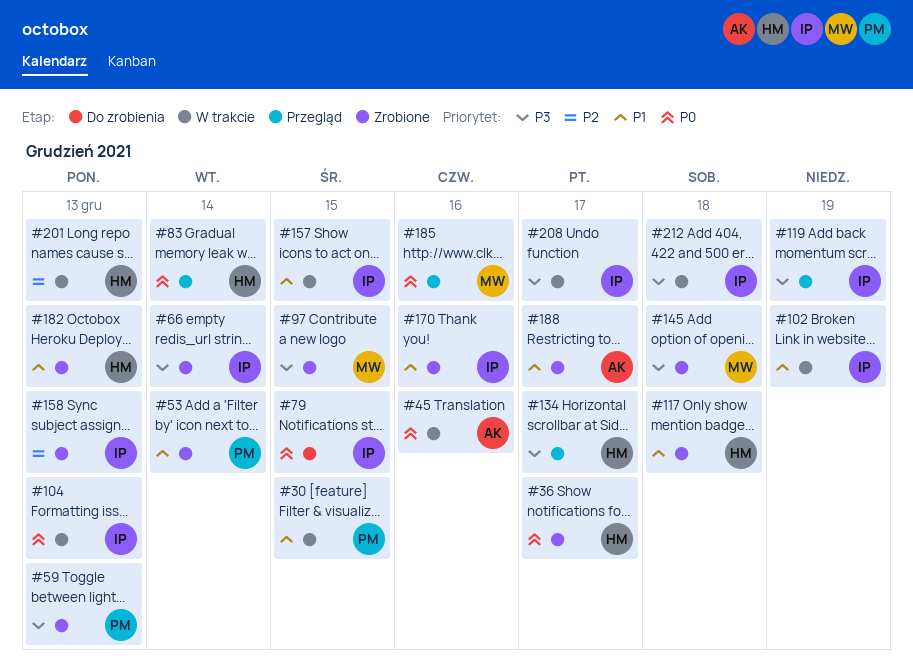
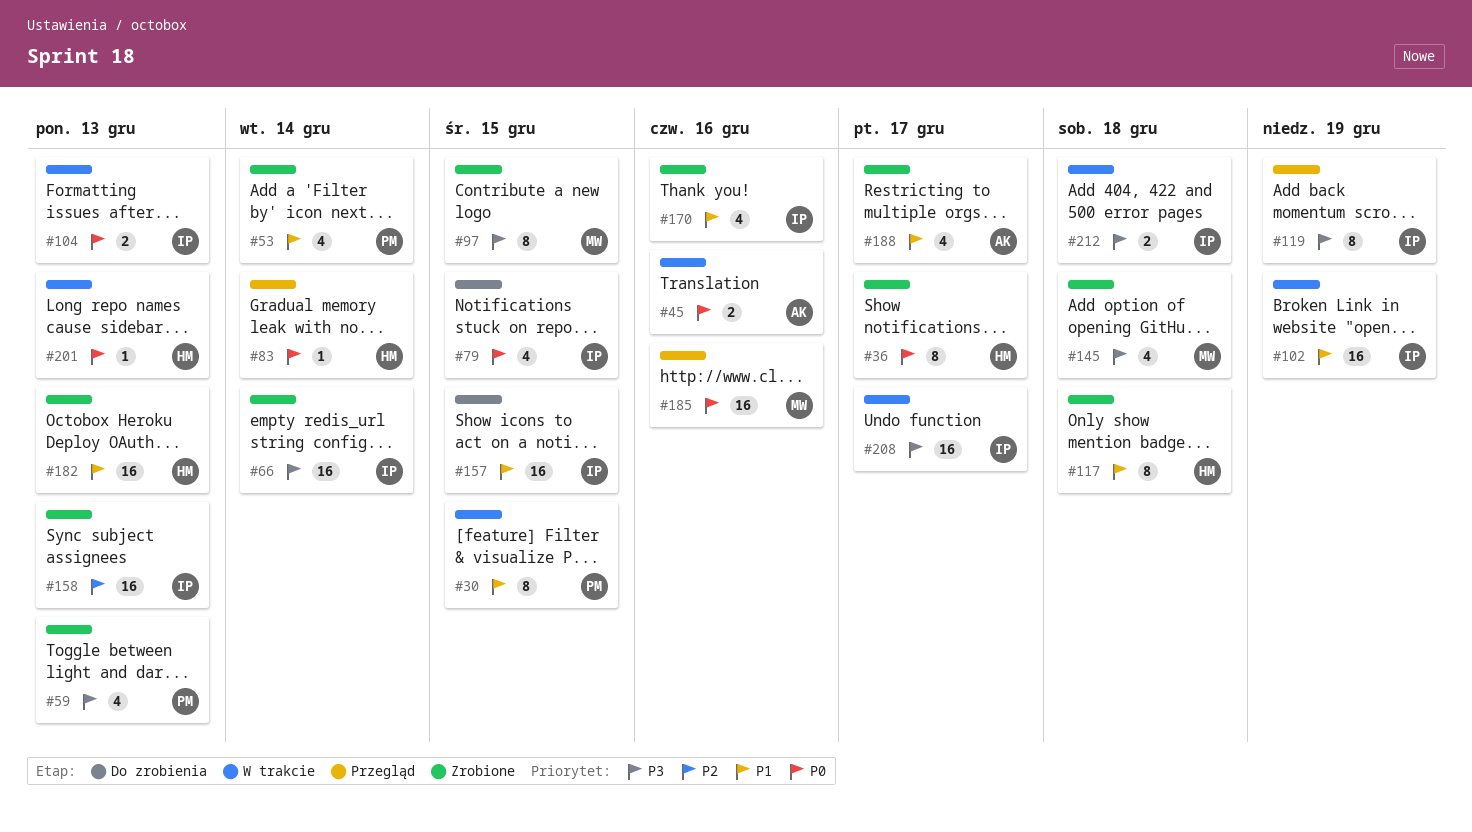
#134: present -> none
#157, status: W trakcie -> Do zrobienia
#201, priority: P2 -> P0

